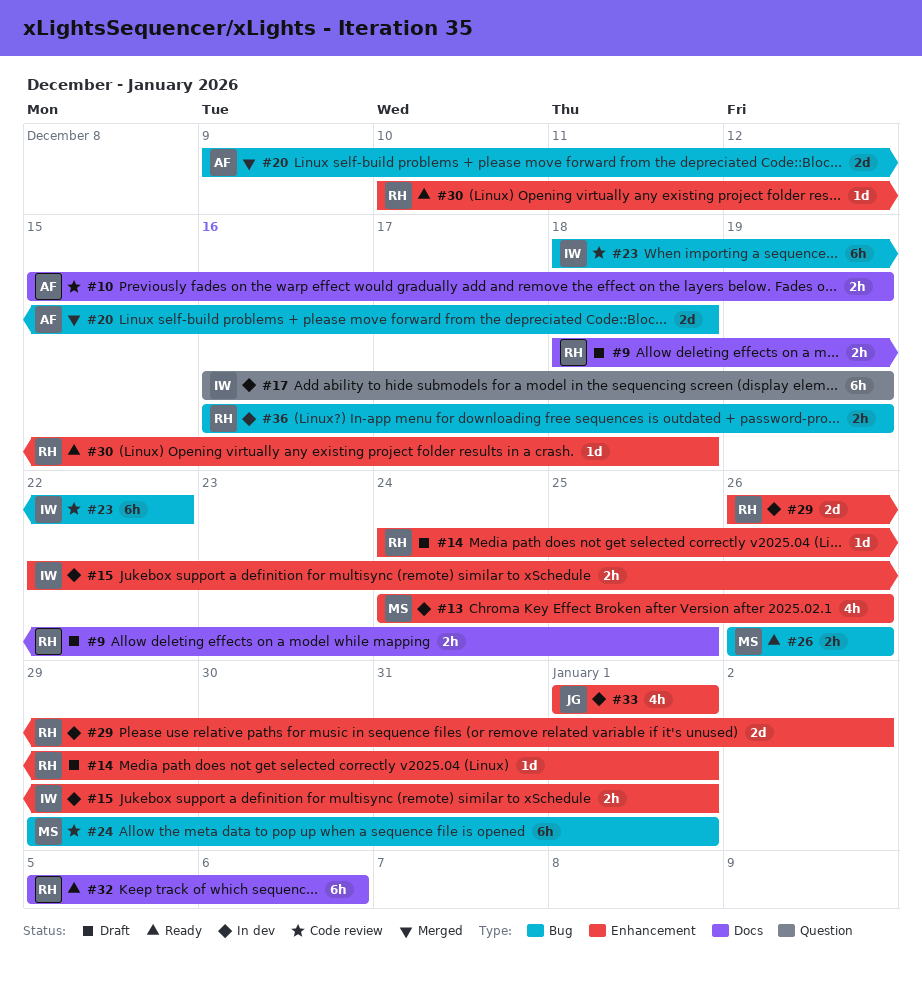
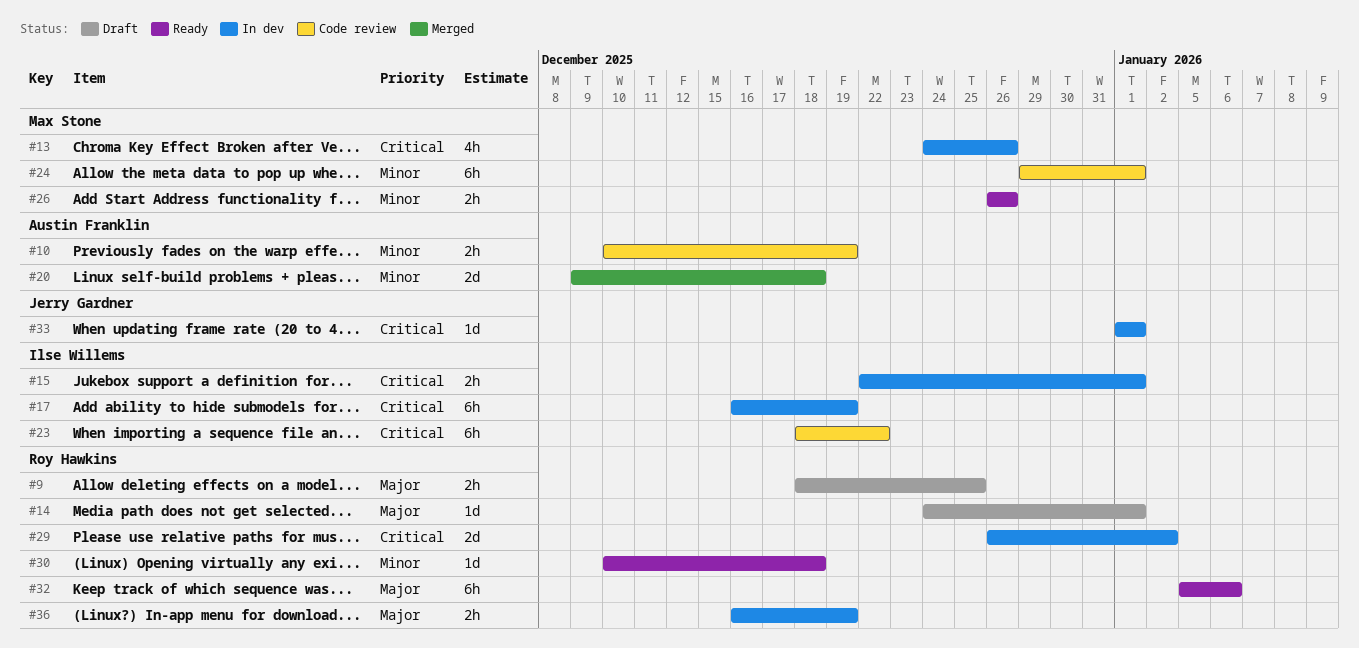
#10, start: Dec 15 -> Dec 10
#33, estimate: 4h -> 1d

